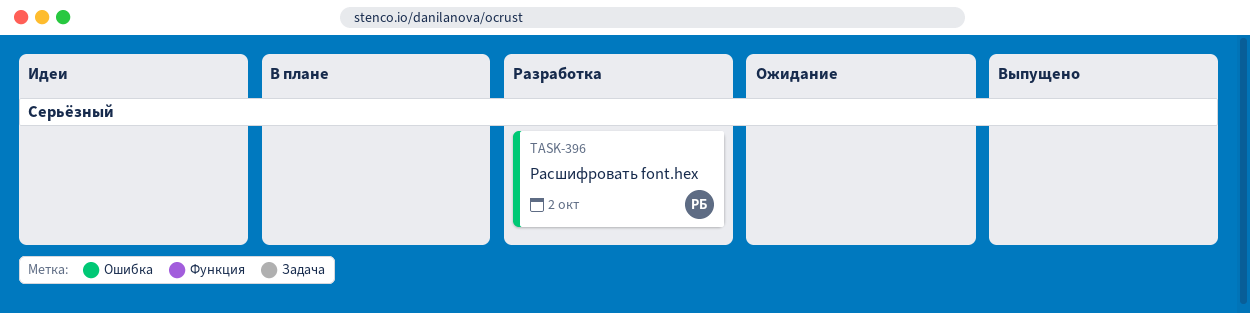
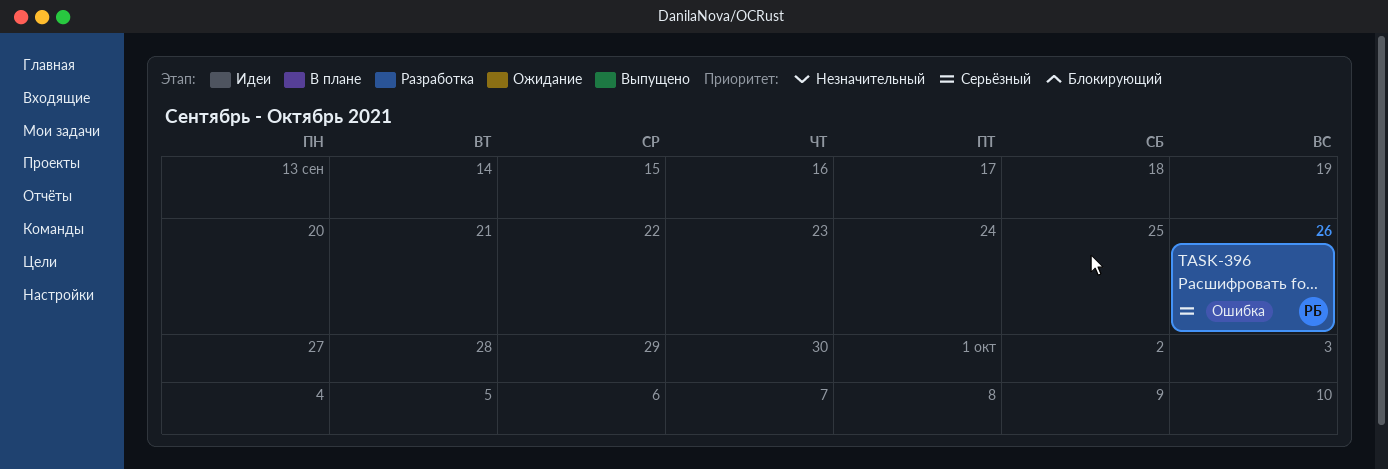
TASK-396, due: Oct 2 -> Sep 26

